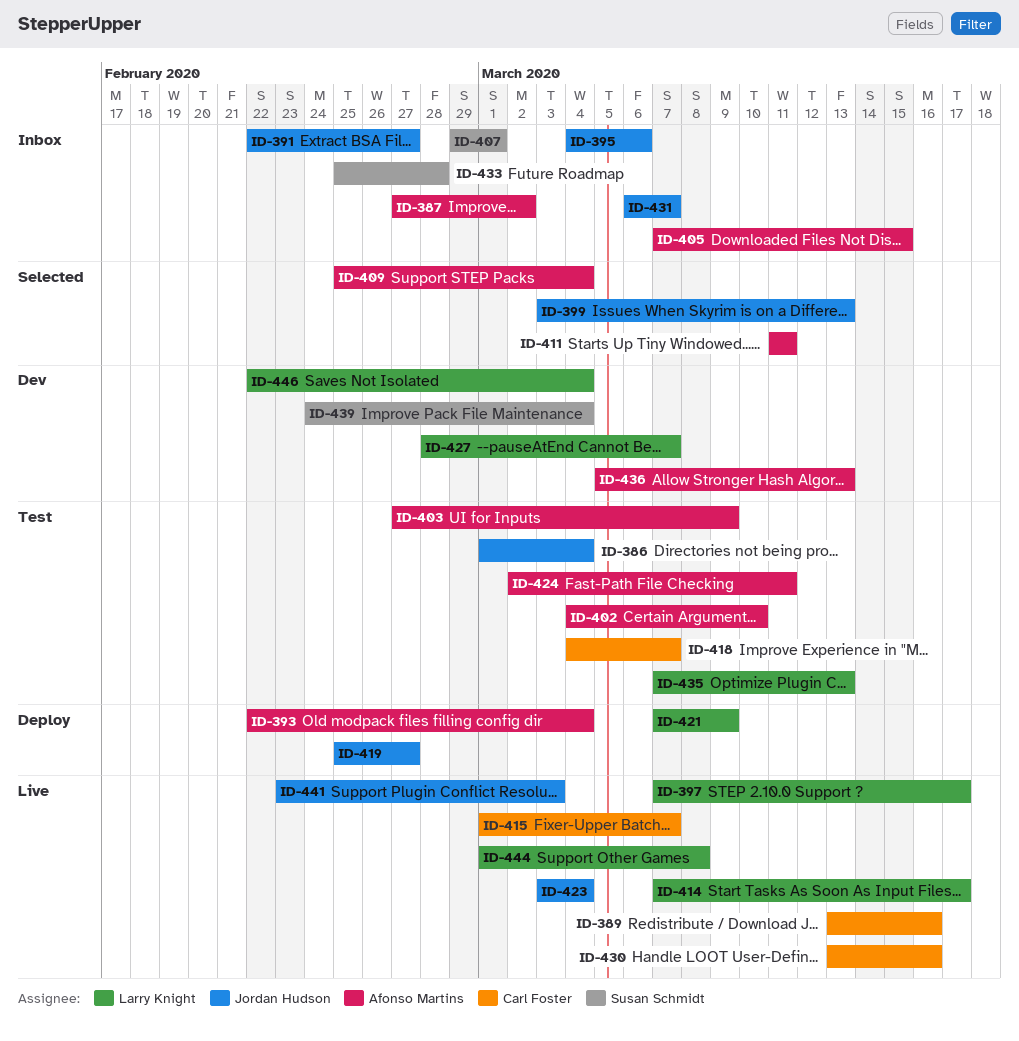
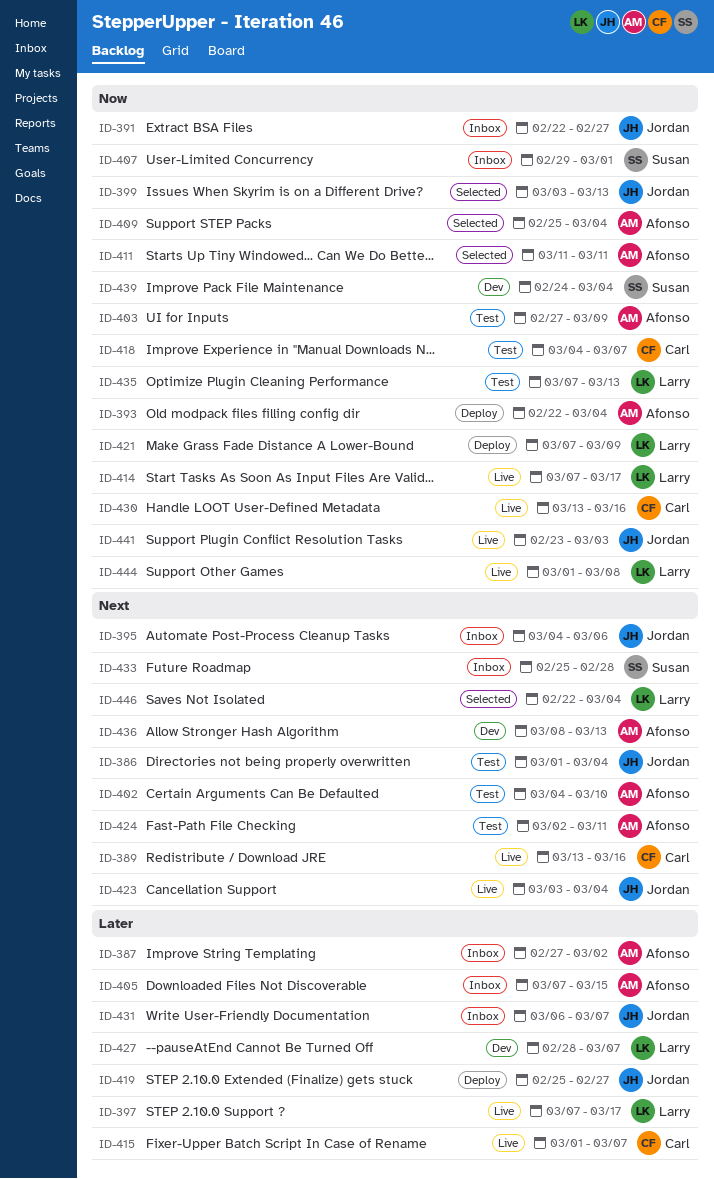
ID-436, start: Mar 5 -> Mar 8
ID-446, status: Dev -> Selected

